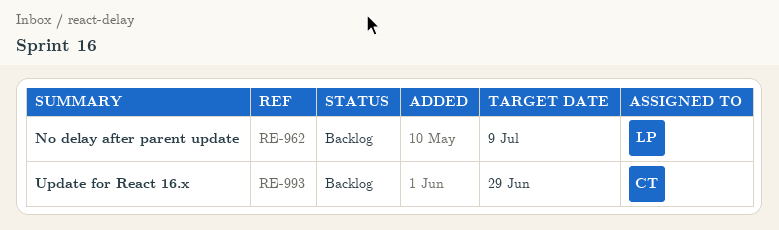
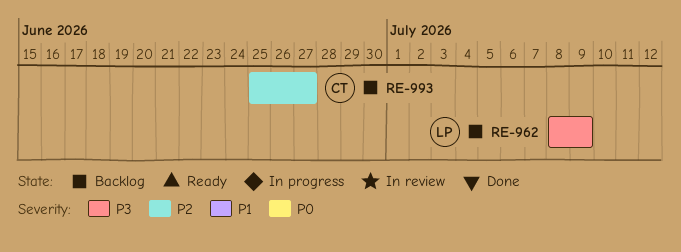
RE-993, due: Jun 29 -> Jun 27

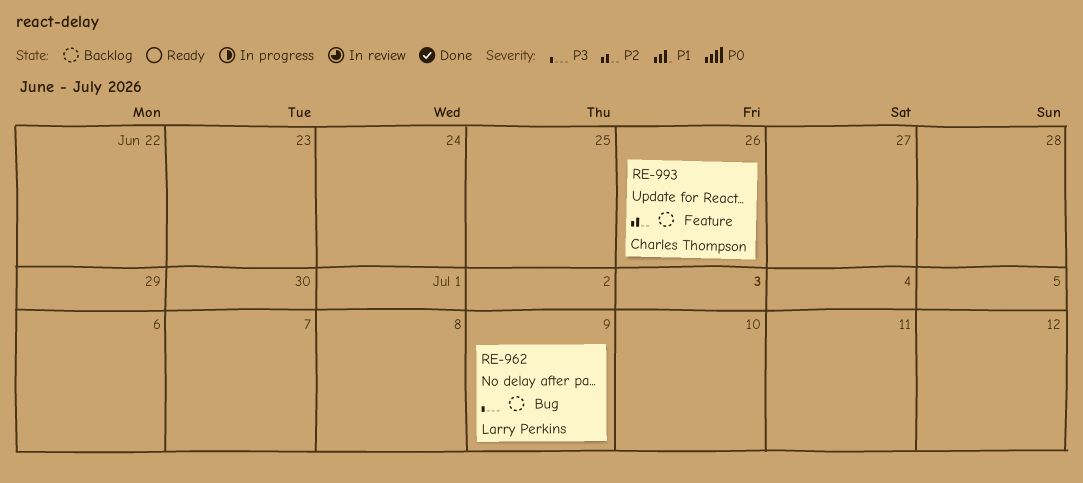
RE-993, due: Jun 27 -> Jun 26

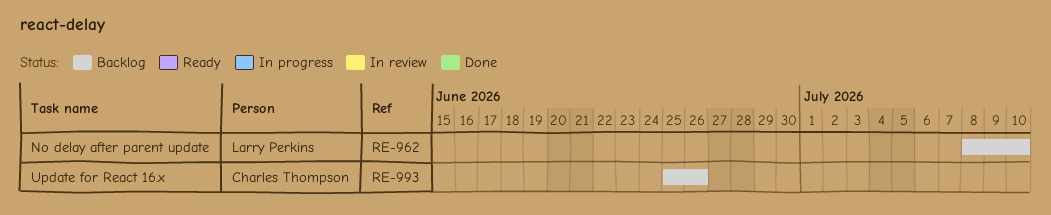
RE-962, due: Jul 9 -> Jul 10

